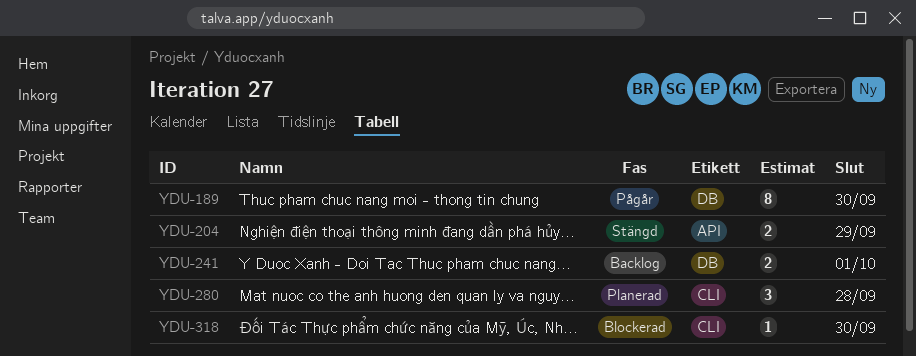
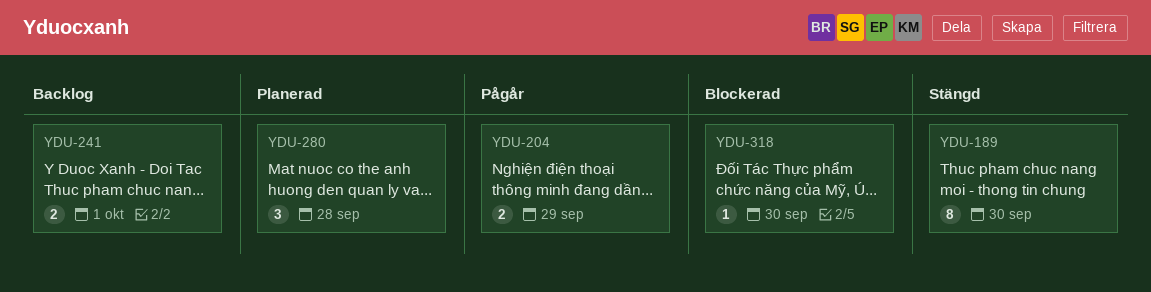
YDU-189, status: Pågår -> Stängd
YDU-204, status: Stängd -> Pågår

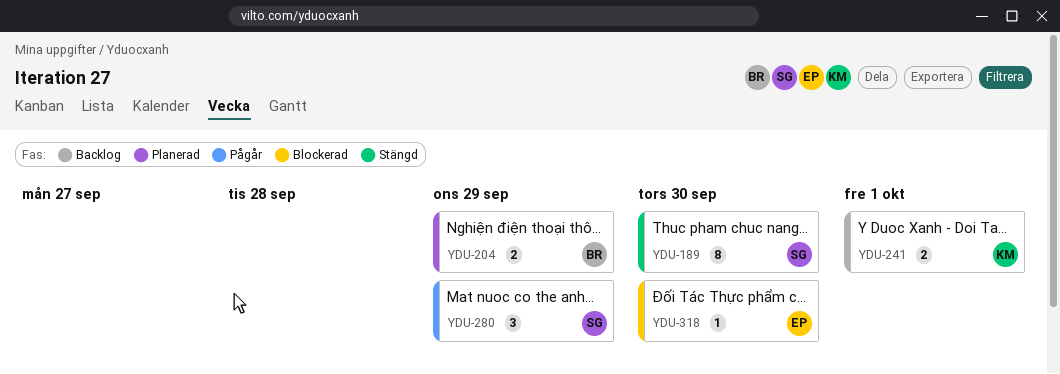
YDU-204, status: Pågår -> Planerad
YDU-280, status: Planerad -> Pågår
YDU-280, due: Sep 28 -> Sep 29

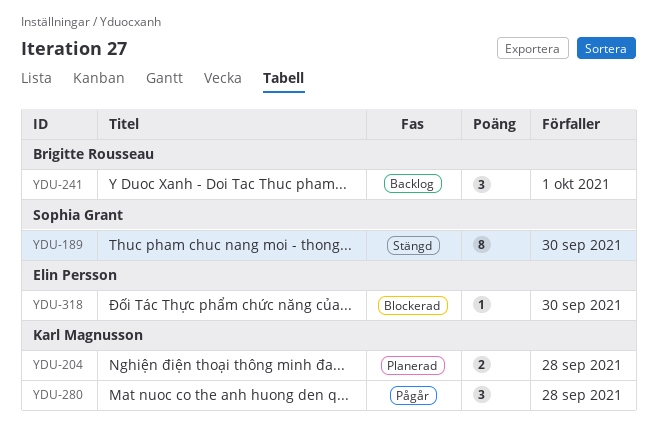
YDU-204, owner: Brigitte Rousseau -> Karl Magnusson
YDU-204, due: Sep 29 -> Sep 28
YDU-241, owner: Karl Magnusson -> Brigitte Rousseau
YDU-241, estimate: 2 -> 3
YDU-280, owner: Sophia Grant -> Karl Magnusson
YDU-280, due: Sep 29 -> Sep 28

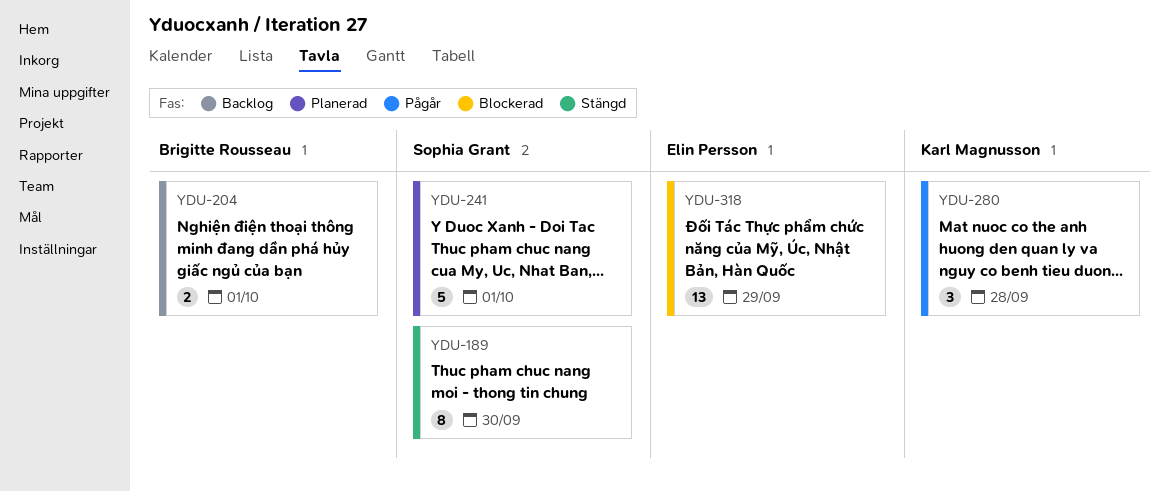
YDU-204, status: Planerad -> Backlog
YDU-204, owner: Karl Magnusson -> Brigitte Rousseau
YDU-204, due: Sep 28 -> Oct 1
YDU-241, status: Backlog -> Planerad
YDU-241, owner: Brigitte Rousseau -> Sophia Grant
YDU-241, estimate: 3 -> 5
YDU-318, estimate: 1 -> 13
YDU-318, due: Sep 30 -> Sep 29

